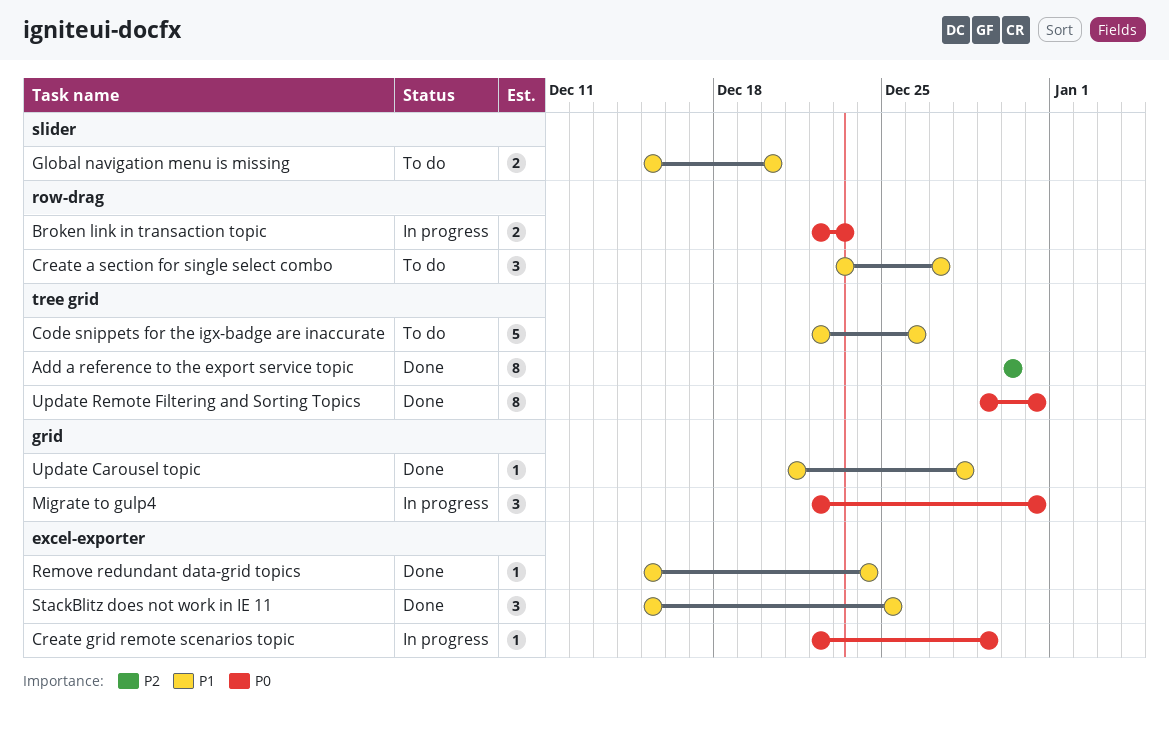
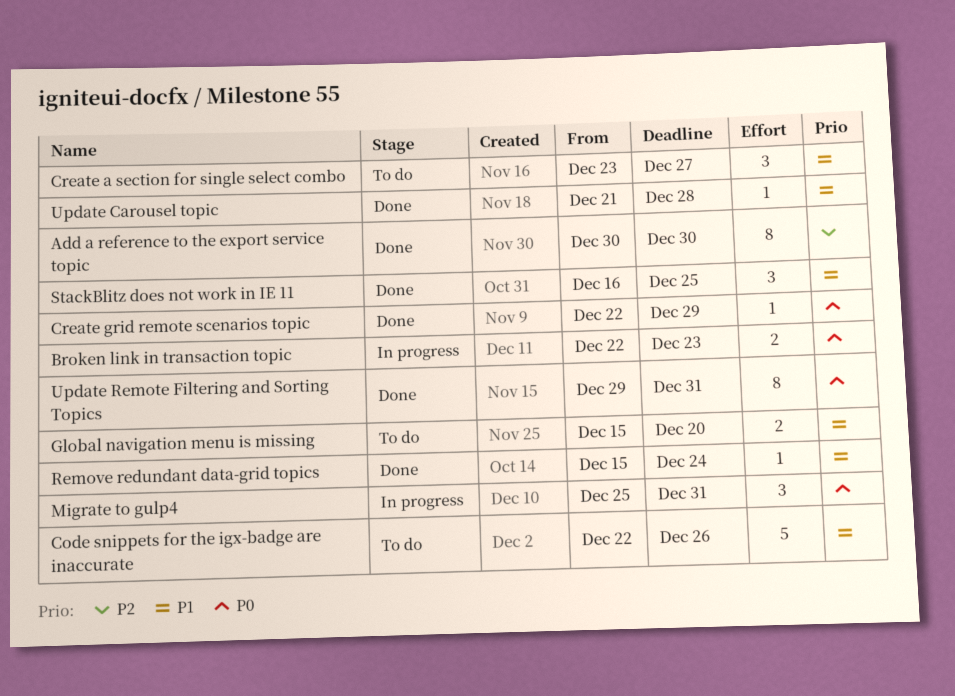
Create grid remote scenarios topic, status: In progress -> Done
Migrate to gulp4, start: Dec 22 -> Dec 25
StackBlitz does not work in IE 11, start: Dec 15 -> Dec 16

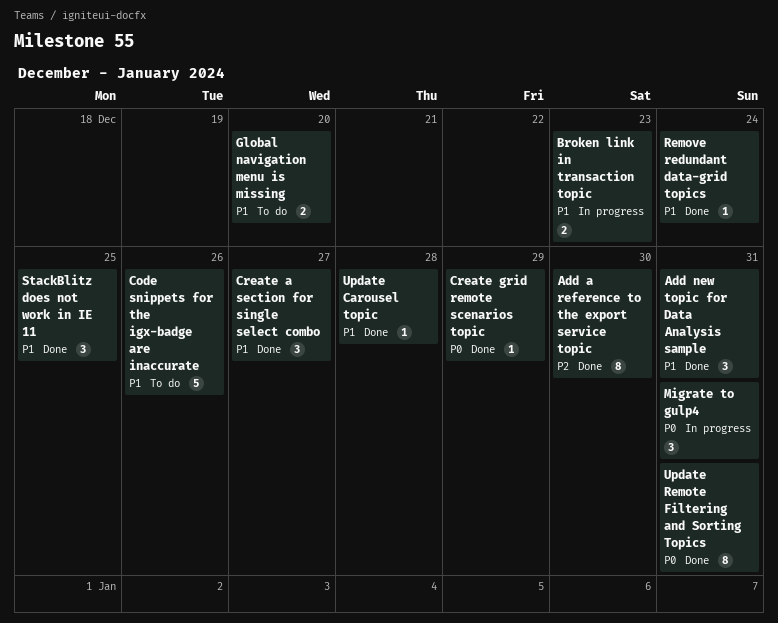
Add new topic for Data Analysis sample: none -> present
Broken link in transaction topic, priority: P0 -> P1
Create a section for single select combo, status: To do -> Done

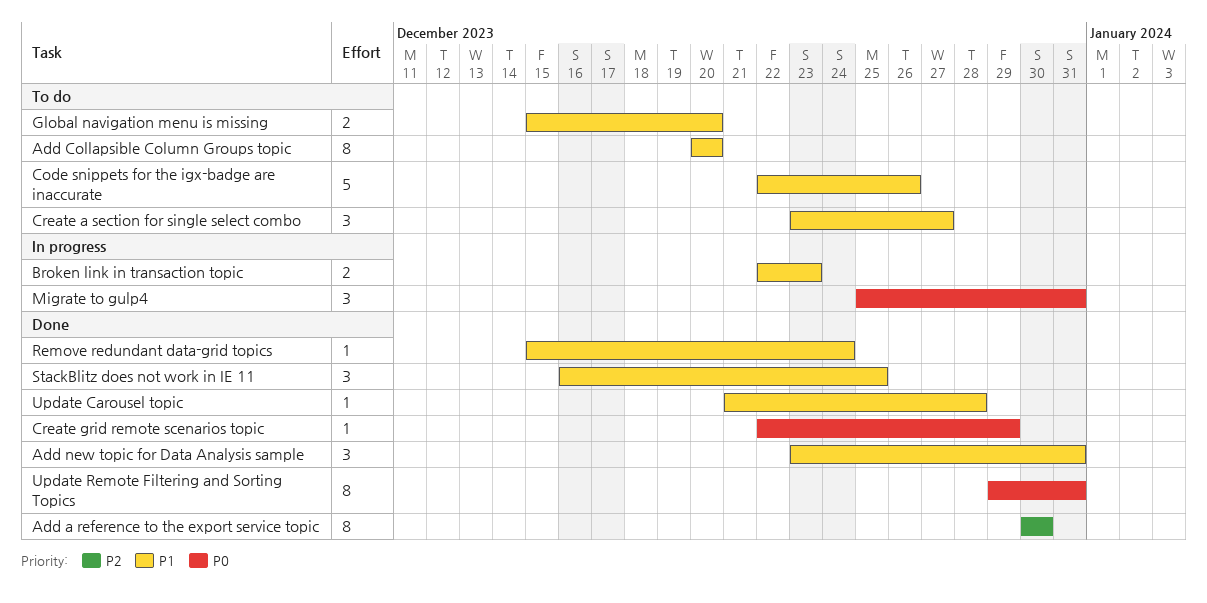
Add Collapsible Column Groups topic: none -> present
Create a section for single select combo, status: Done -> To do

